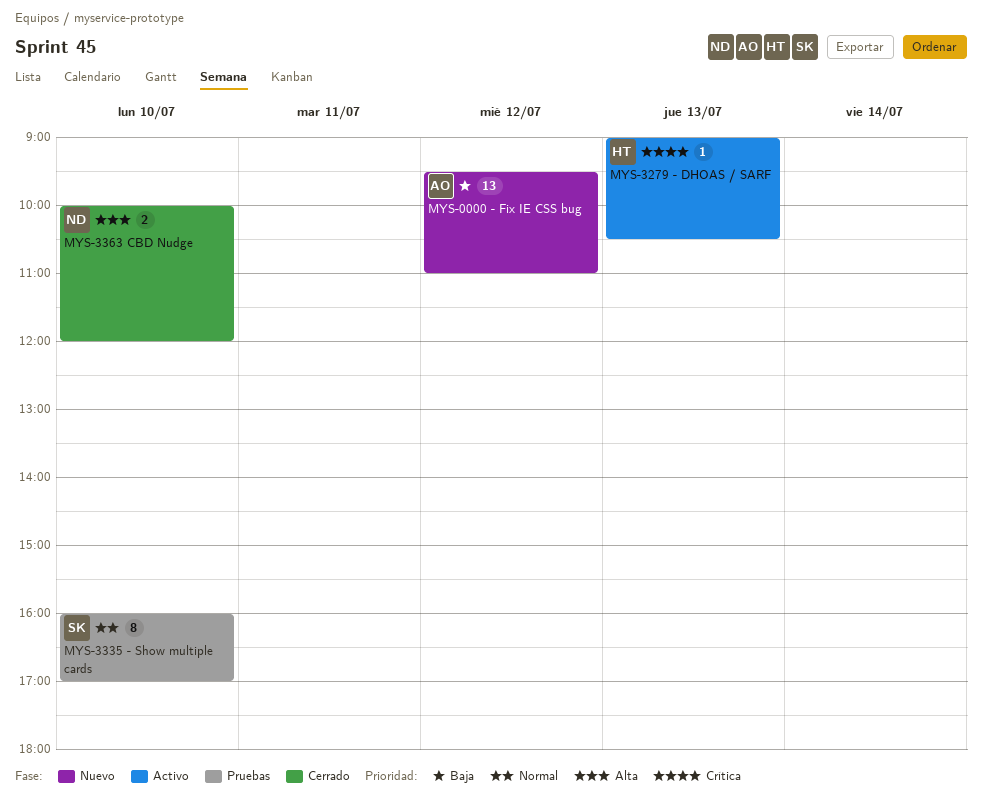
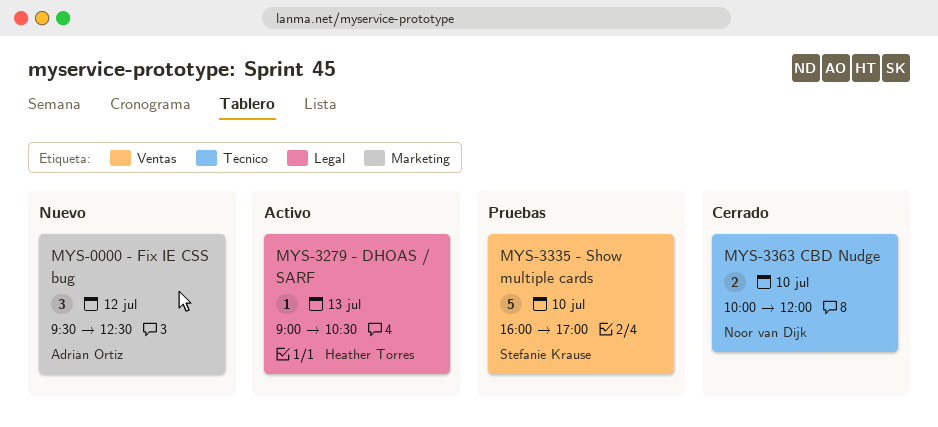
MYS-0000 - Fix IE CSS bug, estimate: 13 -> 3
MYS-0000 - Fix IE CSS bug, ends: 11:00 -> 12:30
MYS-3335 - Show multiple cards, estimate: 8 -> 5

